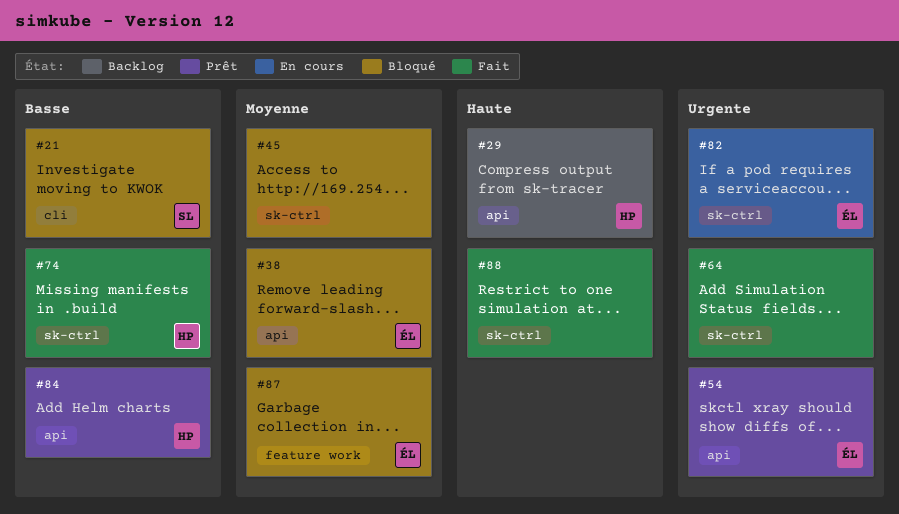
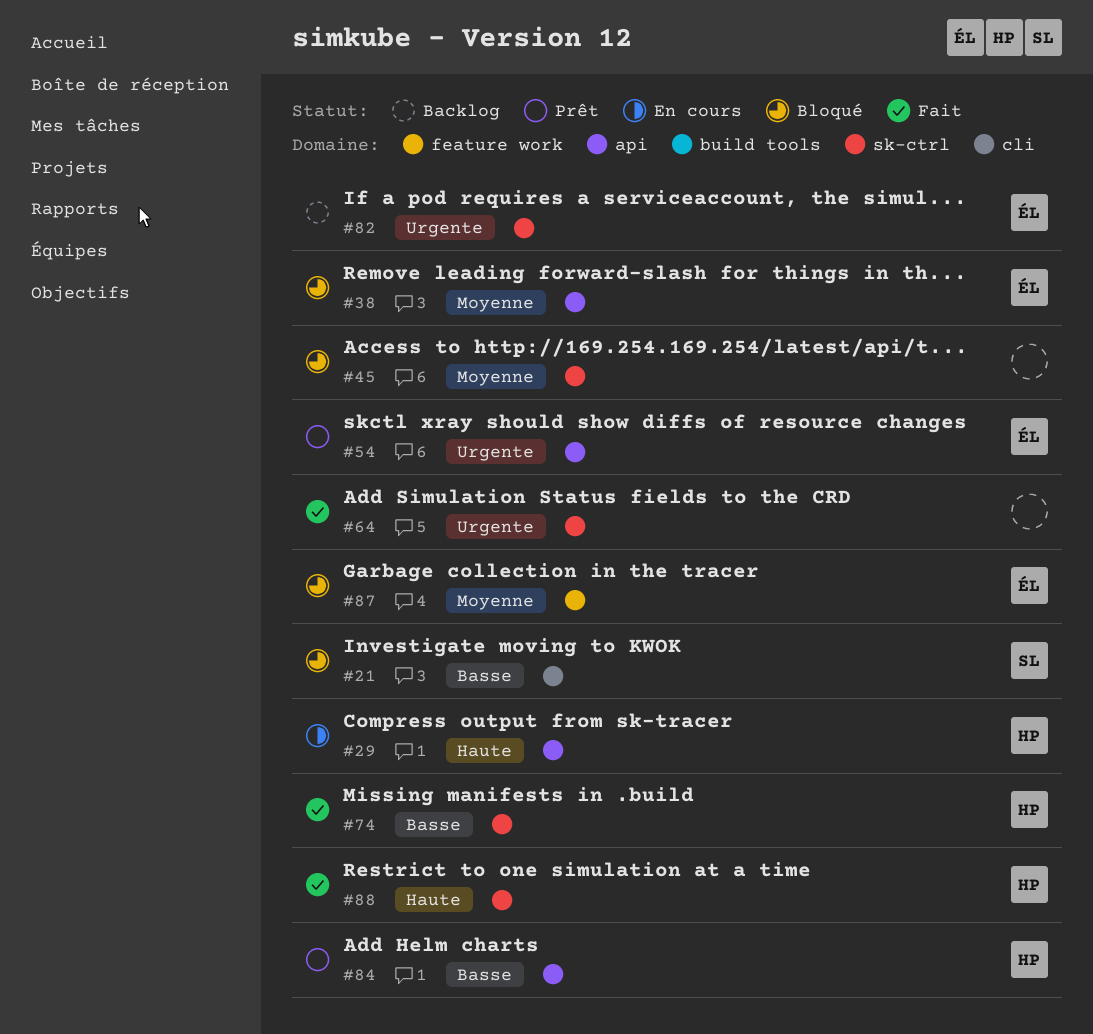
#29, status: Backlog -> En cours
#82, status: En cours -> Backlog
#88, owner: none -> HP

